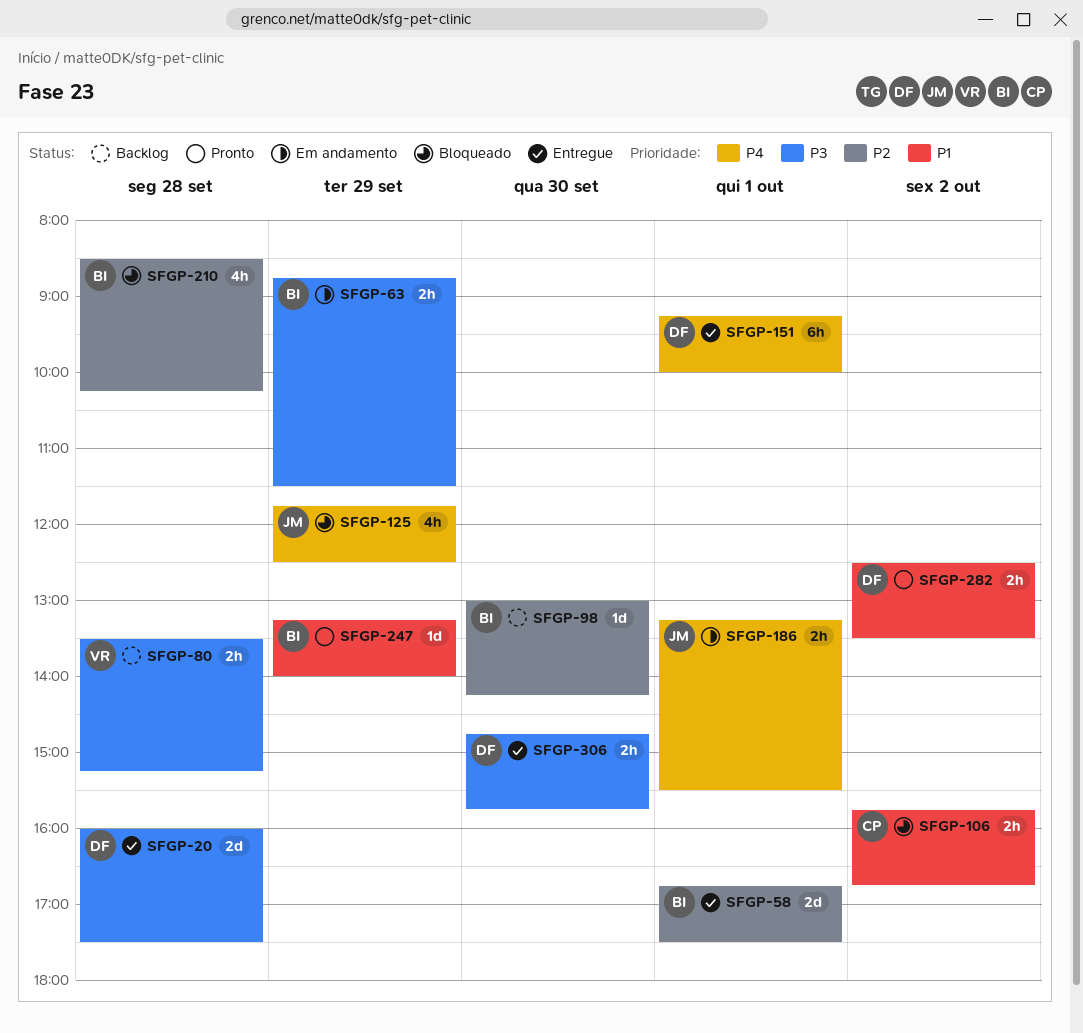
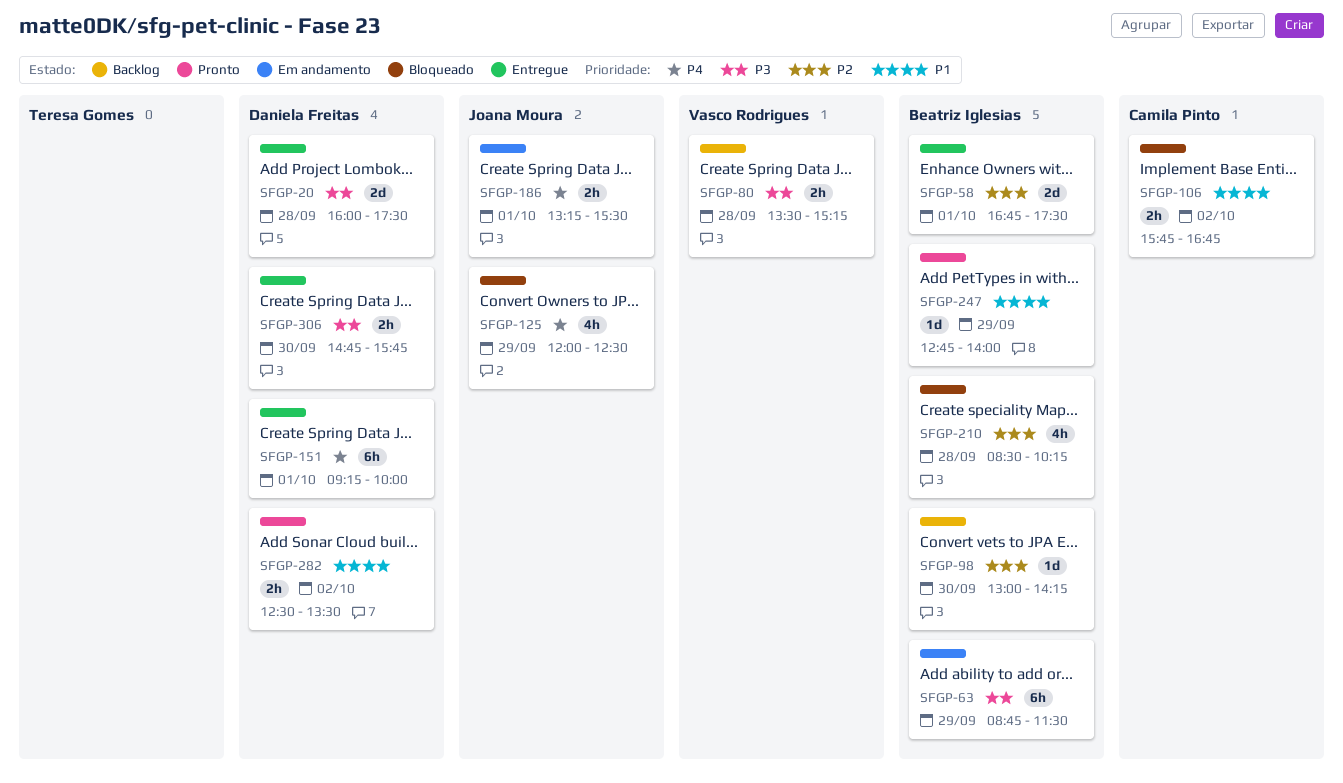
SFGP-63, estimate: 2h -> 6h
SFGP-125, begins: 11:45 -> 12:00
SFGP-247, begins: 13:15 -> 12:45

